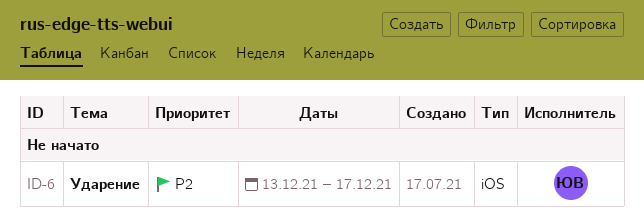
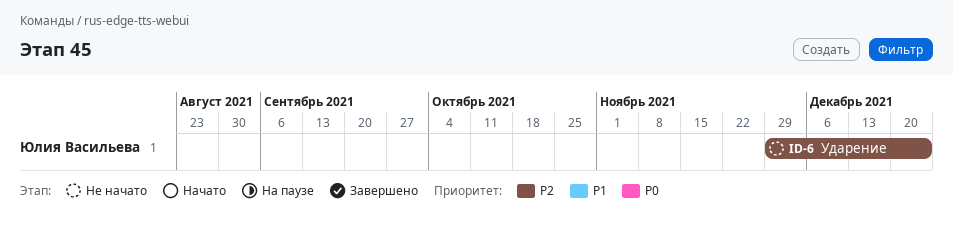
ID-6, start: Dec 13 -> Nov 29
ID-6, due: Dec 17 -> Dec 24

